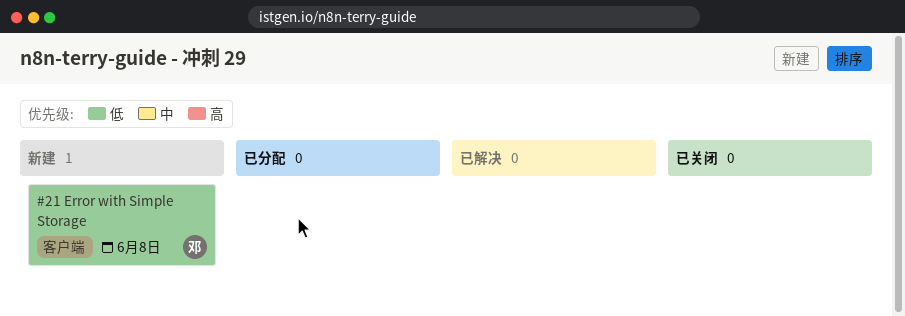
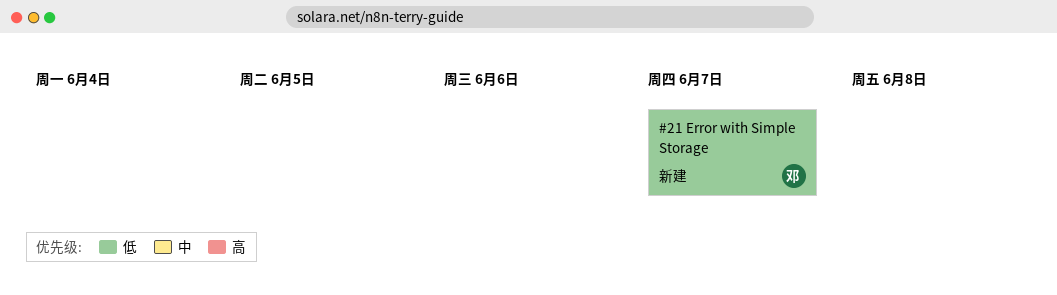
#21, due: Jun 8 -> Jun 7

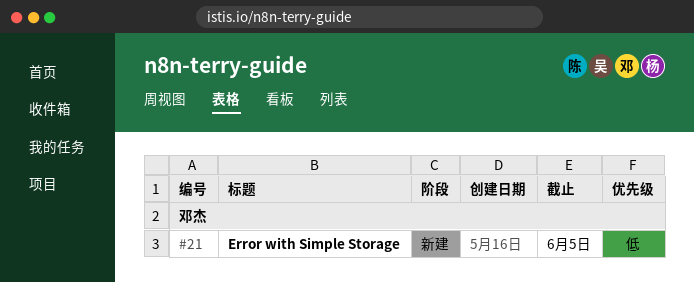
#21, due: Jun 7 -> Jun 5

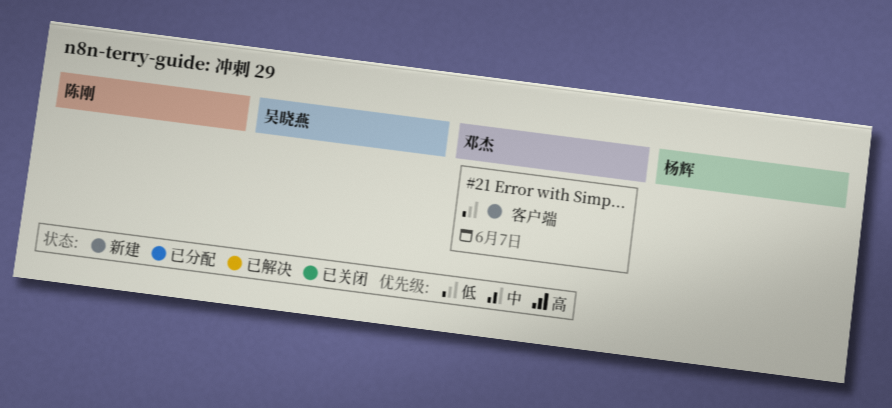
#21, due: Jun 5 -> Jun 7

